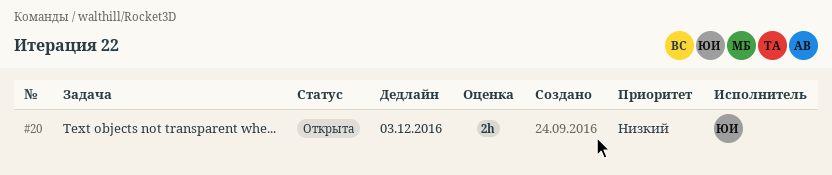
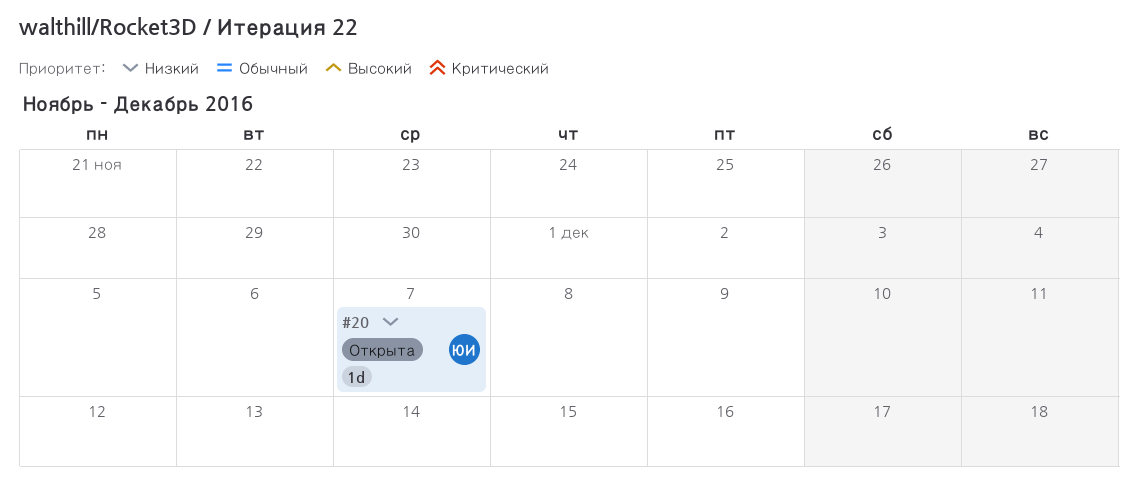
#20, estimate: 2h -> 1d
#20, due: Dec 3 -> Dec 7

